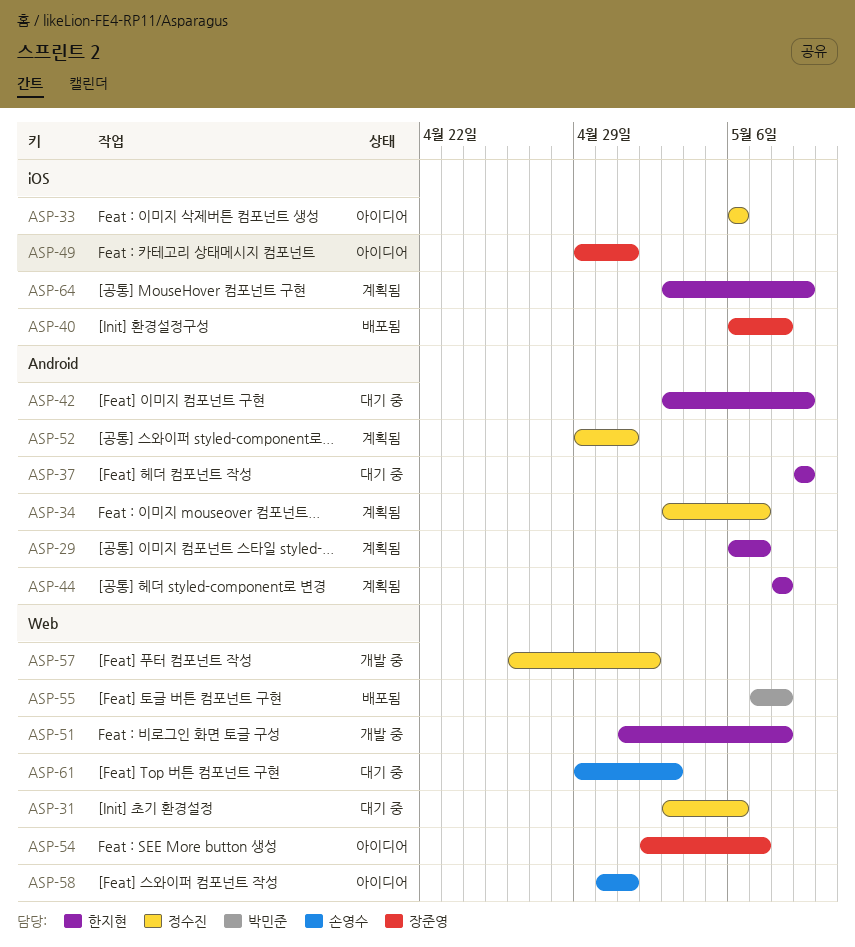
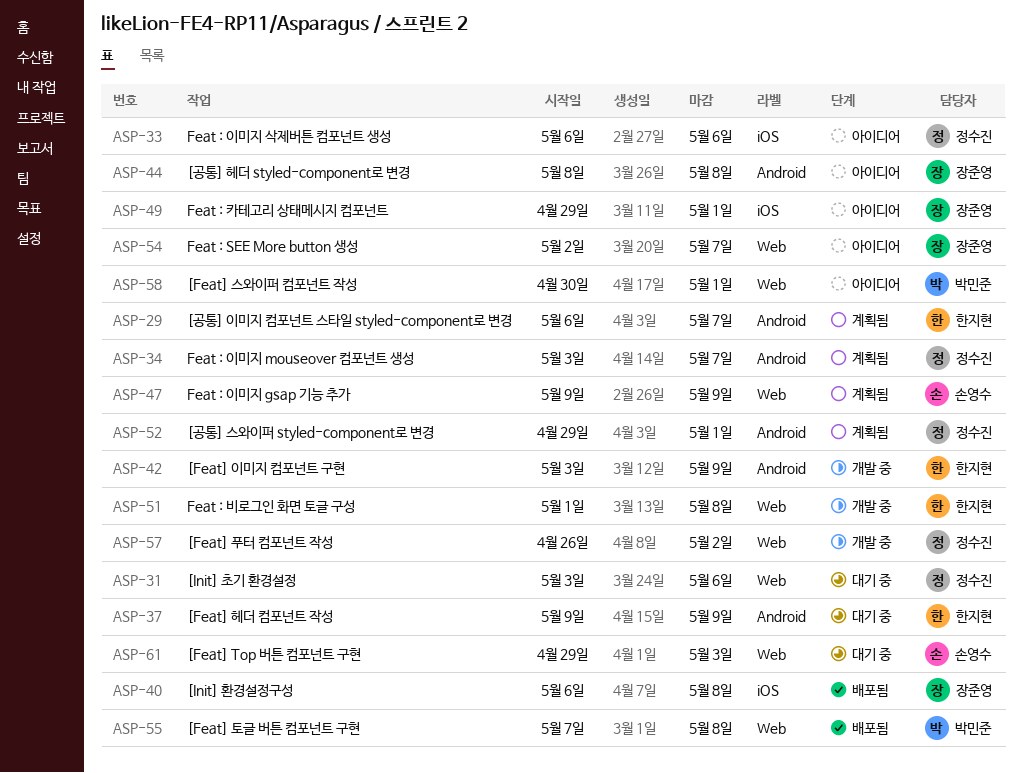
ASP-42, status: 대기 중 -> 개발 중
ASP-44, status: 계획됨 -> 아이디어
ASP-44, owner: 한지현 -> 장준영
ASP-47: none -> present
ASP-58, owner: 손영수 -> 박민준
ASP-64: present -> none

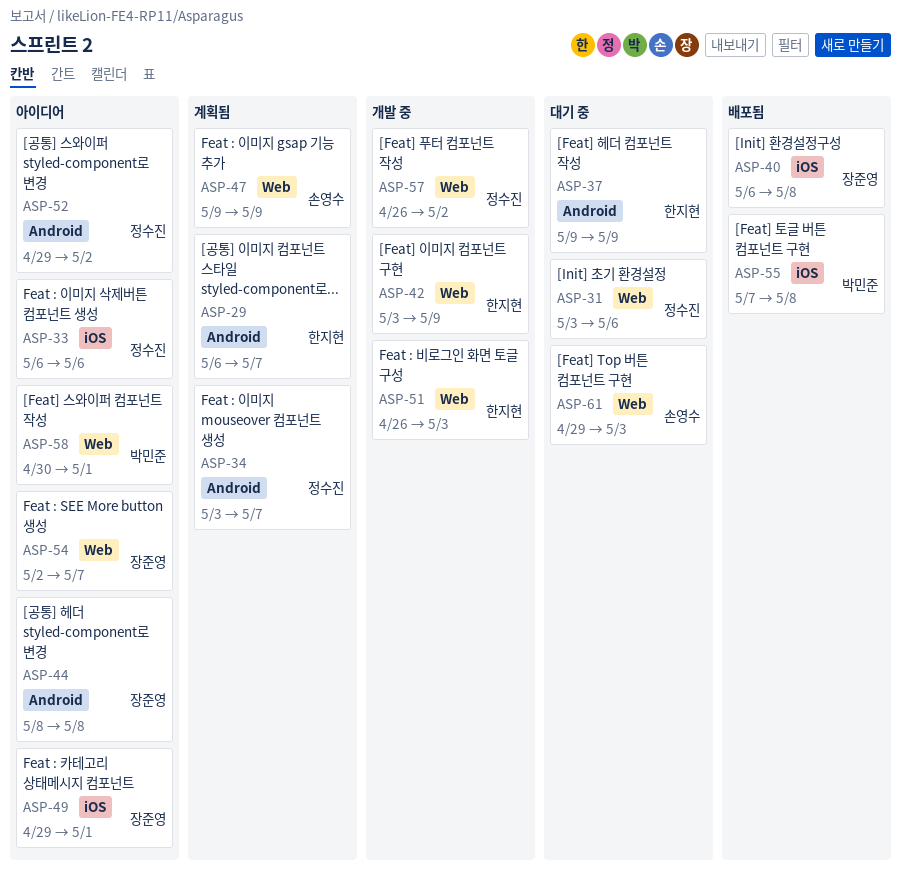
ASP-42, label: Android -> Web
ASP-51, start: May 1 -> Apr 26
ASP-51, due: May 8 -> May 3
ASP-52, status: 계획됨 -> 아이디어
ASP-52, due: May 1 -> May 2
ASP-55, label: Web -> iOS

